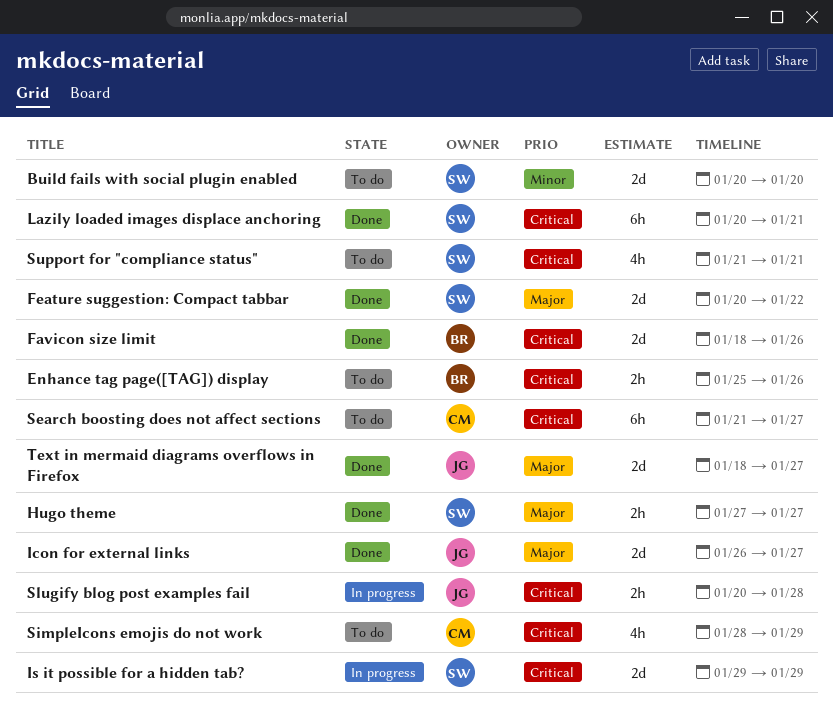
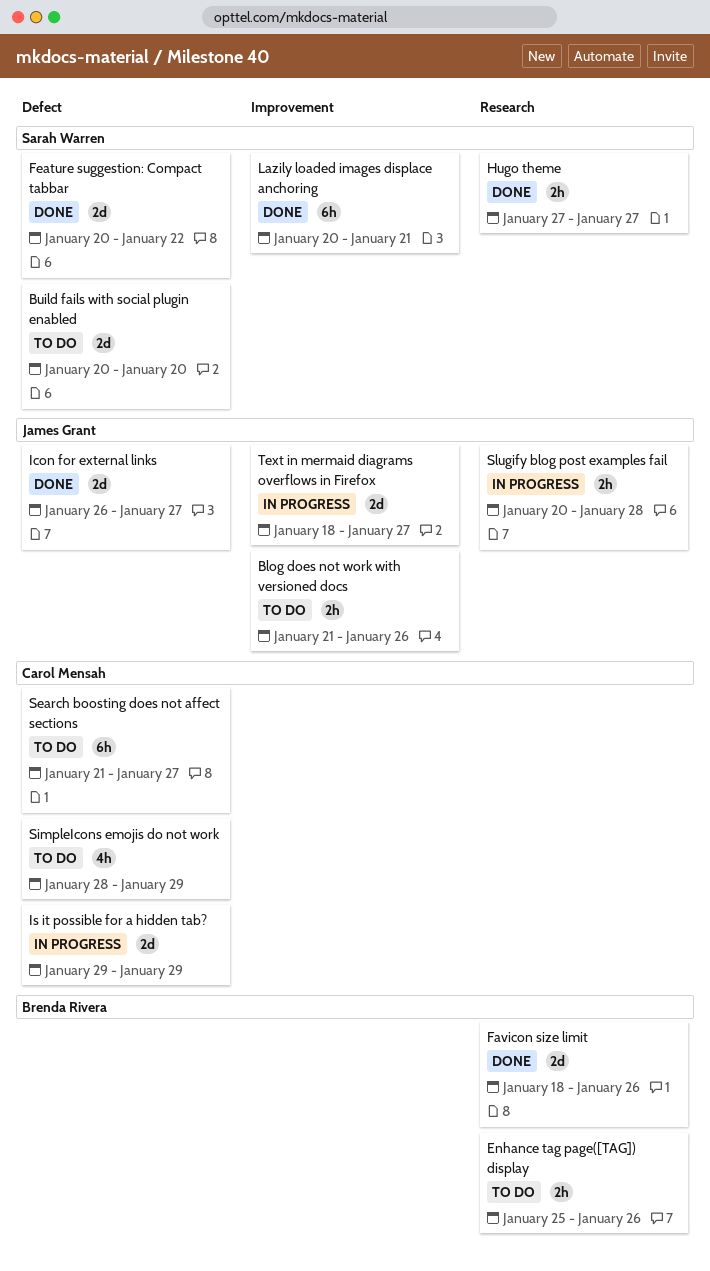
Blog does not work with versioned docs: none -> present
Is it possible for a hidden tab?, owner: Sarah Warren -> Carol Mensah
Support for "compliance status": present -> none
Text in mermaid diagrams overflows in Firefox, status: Done -> In progress

